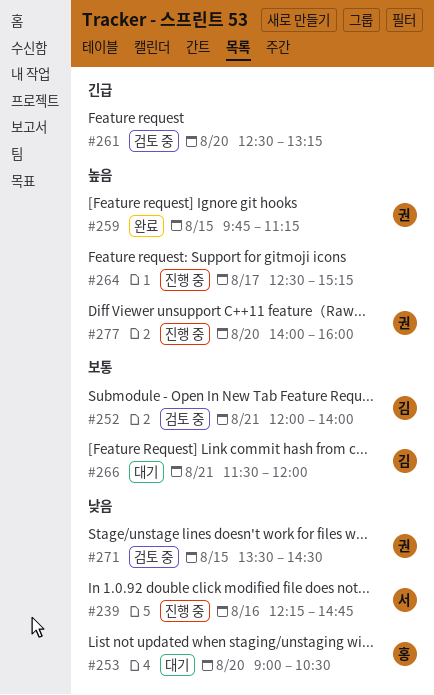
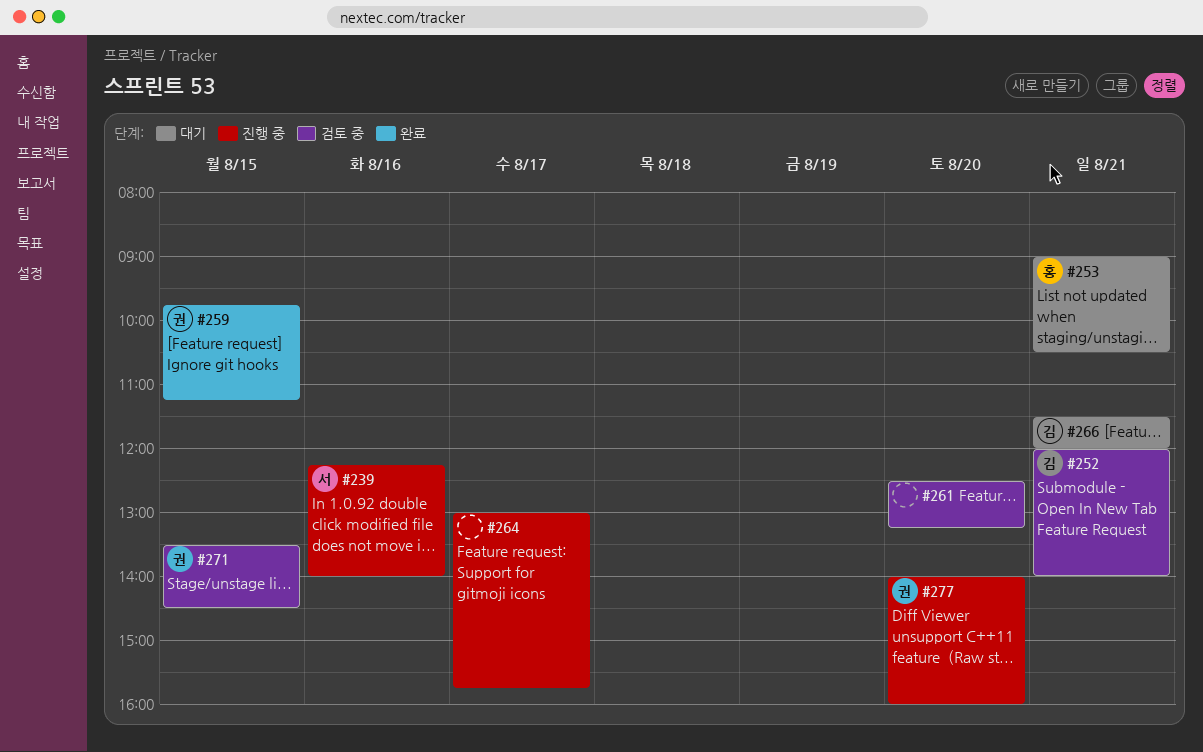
#239, ends: 14:45 -> 14:00
#253, day: Aug 20 -> Aug 21
#264, begins: 12:30 -> 13:00
#264, ends: 15:15 -> 15:45

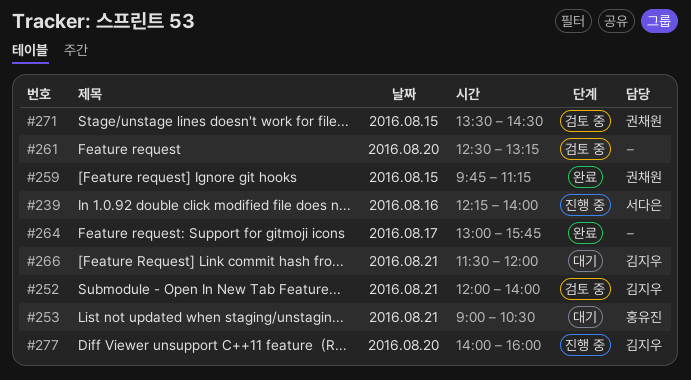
#264, status: 진행 중 -> 완료
#277, owner: 권채원 -> 김지우

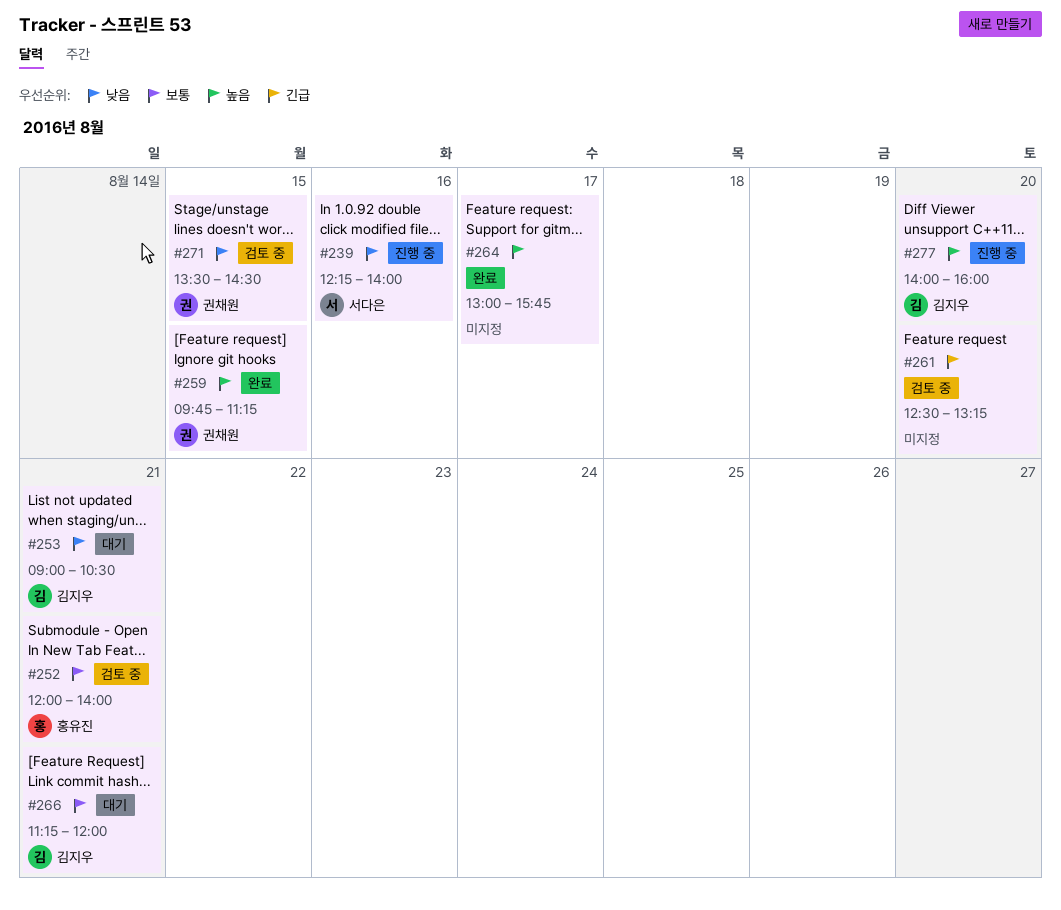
#252, owner: 김지우 -> 홍유진
#253, owner: 홍유진 -> 김지우
#266, begins: 11:30 -> 11:15

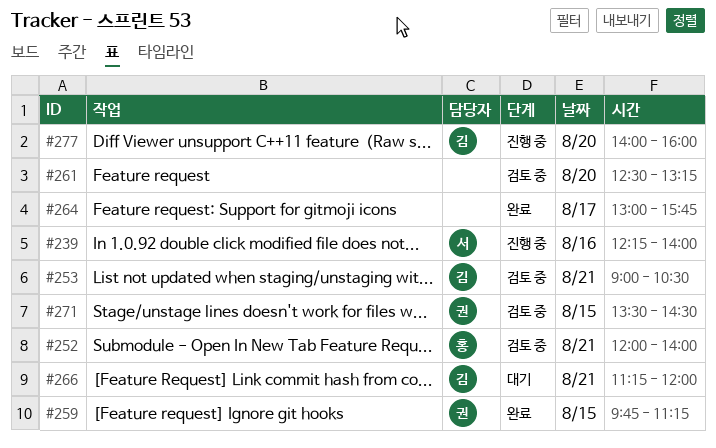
#253, status: 대기 -> 검토 중

